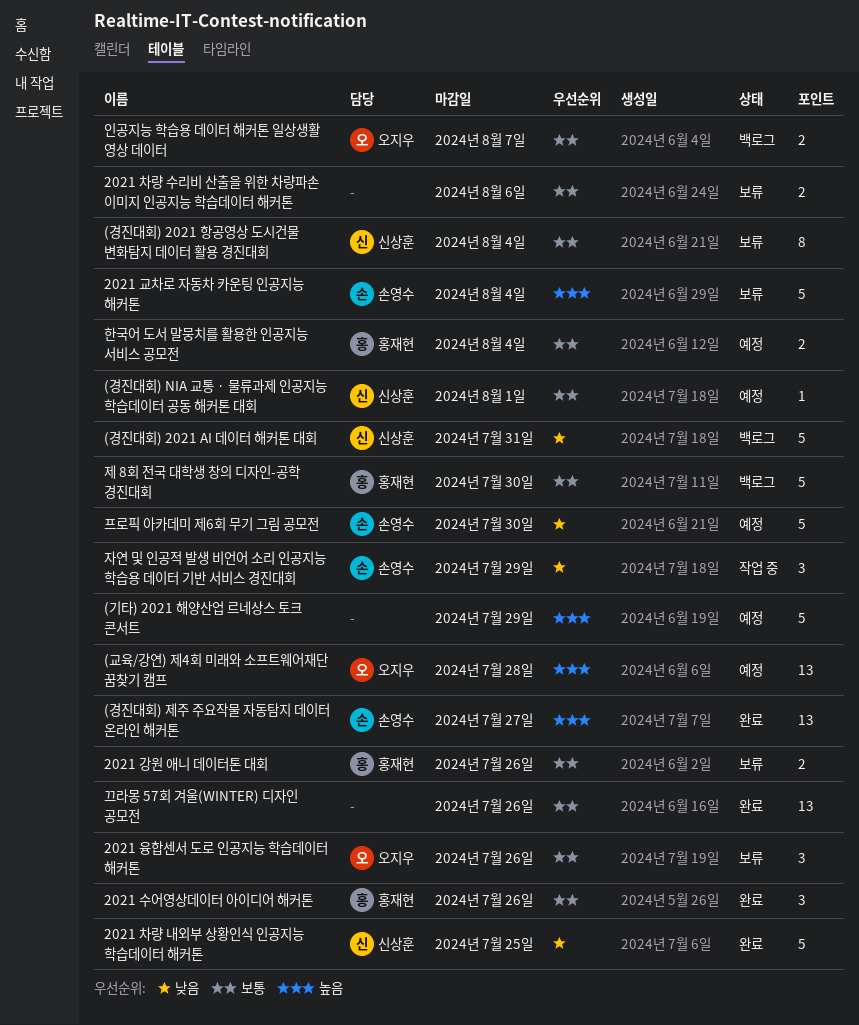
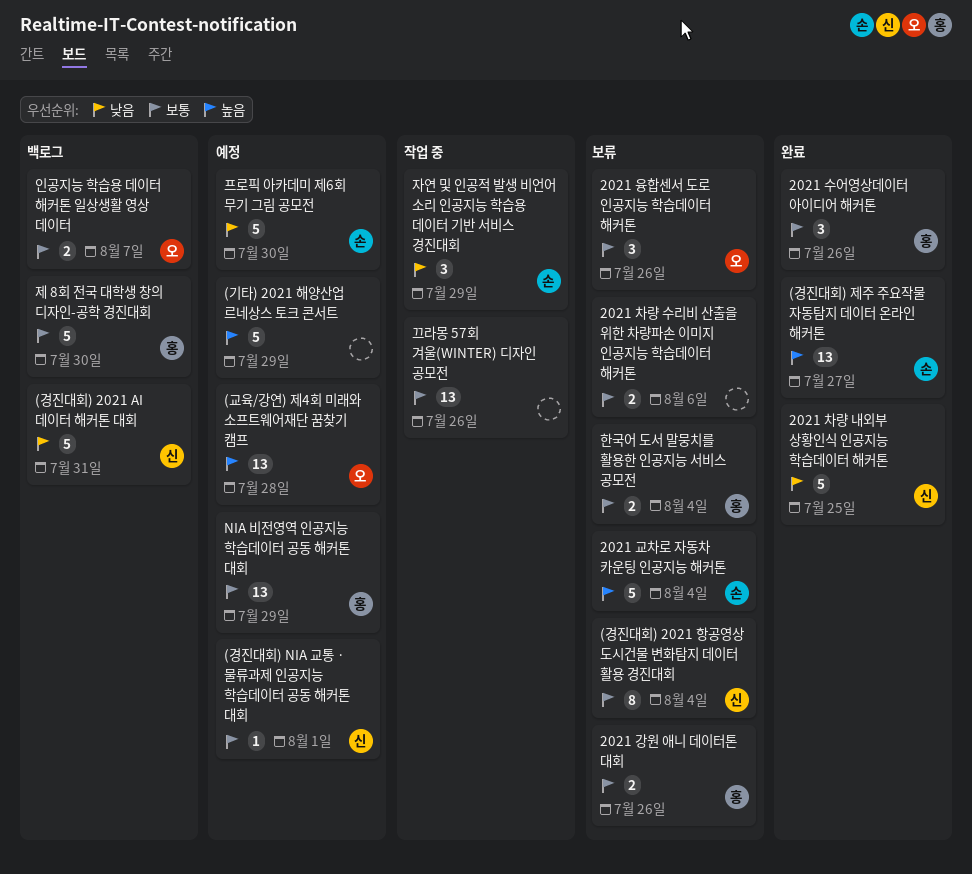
NIA 비전영역 인공지능 학습데이터 공동 해커톤 대회: none -> present
끄라몽 57회 겨울(WINTER) 디자인 공모전, status: 완료 -> 작업 중
한국어 도서 말뭉치를 활용한 인공지능 서비스 공모전, status: 예정 -> 보류

